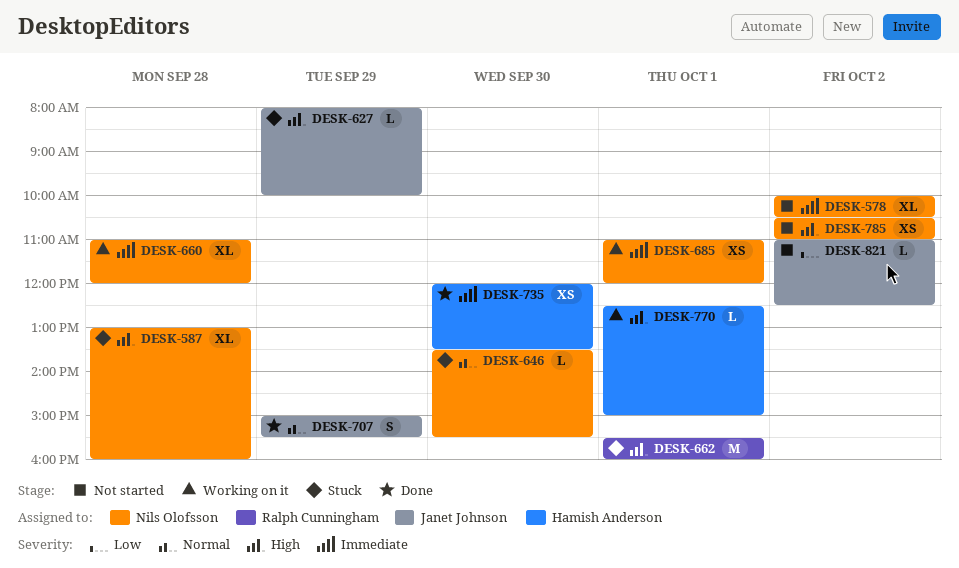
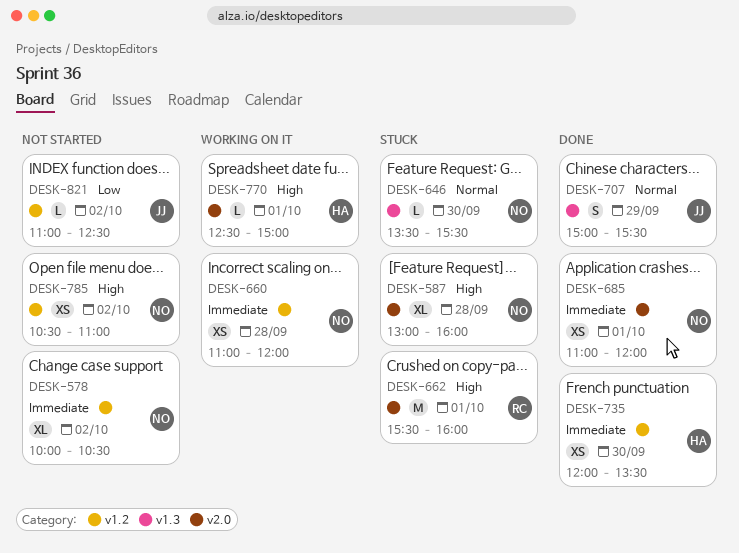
DESK-627: present -> none
DESK-660, estimate: XL -> XS
DESK-685, status: Working on it -> Done

